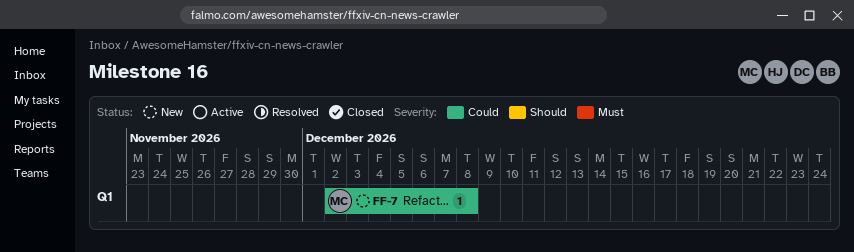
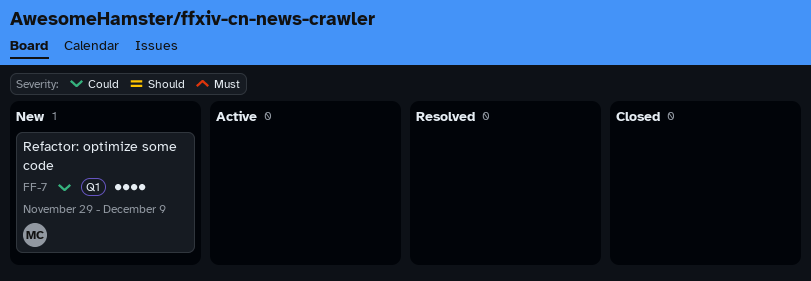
FF-7, estimate: 1 -> 4
FF-7, start: Dec 2 -> Nov 29
FF-7, due: Dec 8 -> Dec 9

